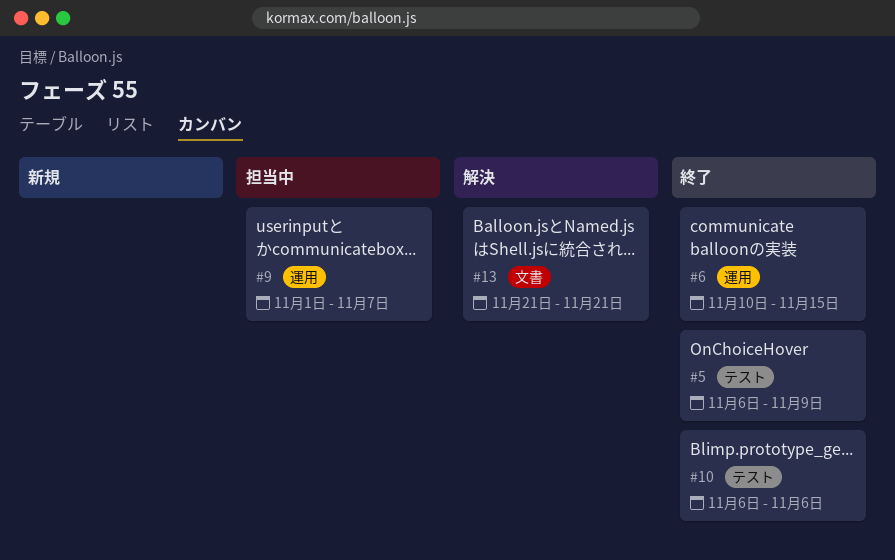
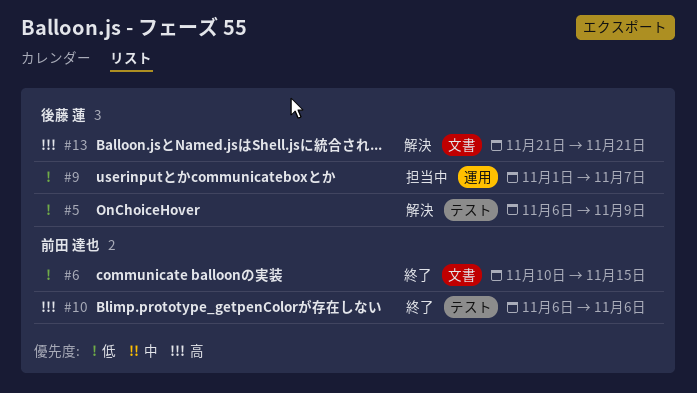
#5, status: 終了 -> 解決
#6, label: 運用 -> 文書

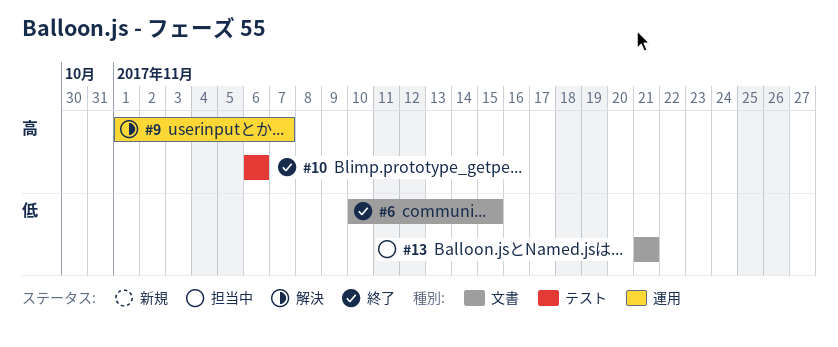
#5: present -> none
#9, status: 担当中 -> 解決
#9, priority: 低 -> 高
#13, status: 解決 -> 担当中
#13, priority: 高 -> 低

